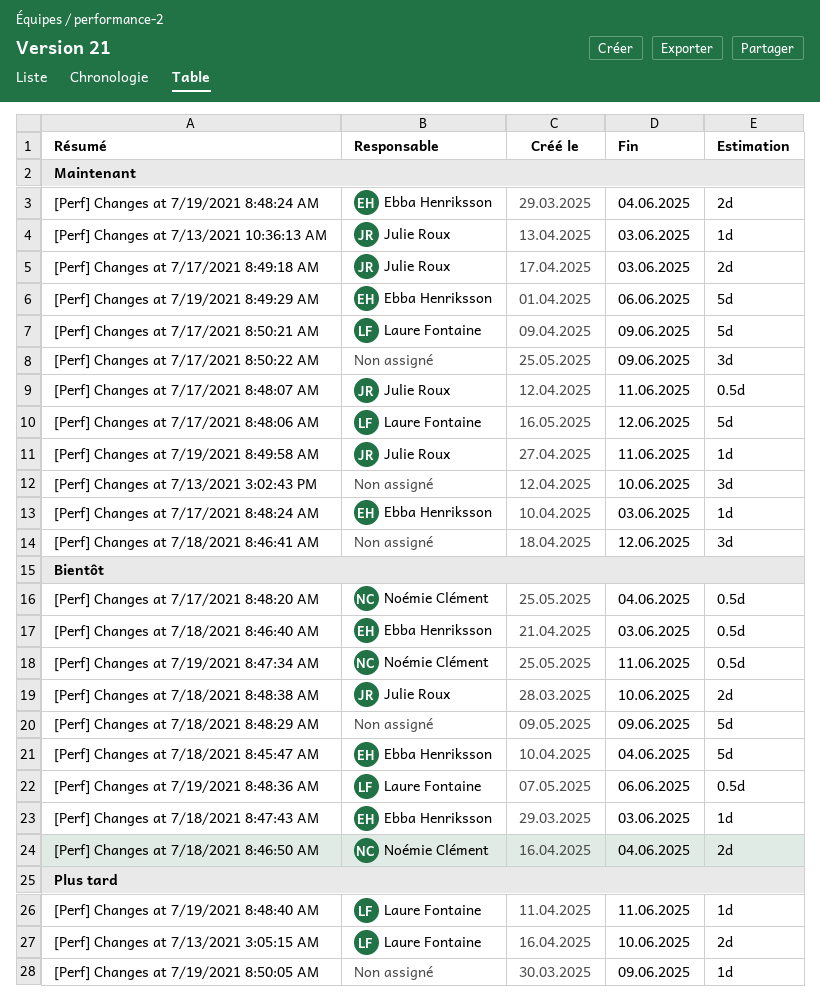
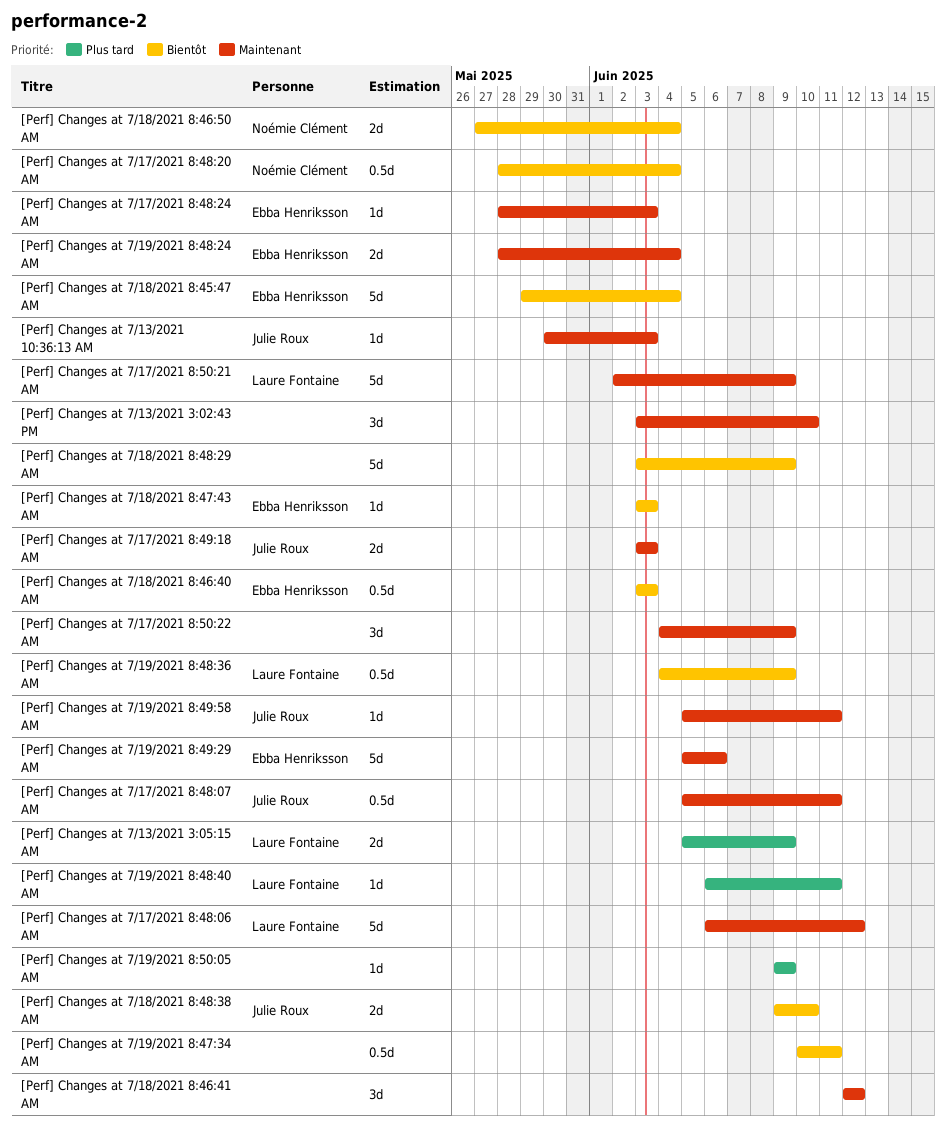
[Perf] Changes at 7/13/2021 3:05:15 AM, due: Jun 10 -> Jun 9
[Perf] Changes at 7/19/2021 8:47:34 AM, owner: Noémie Clément -> none
[Perf] Changes at 7/19/2021 8:48:36 AM, due: Jun 6 -> Jun 9

